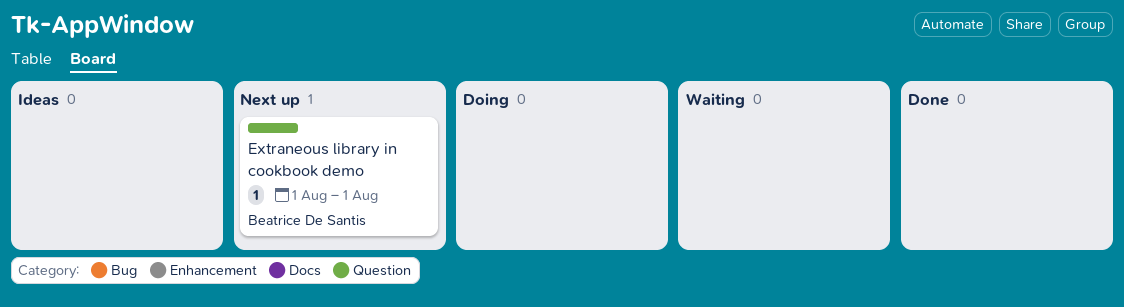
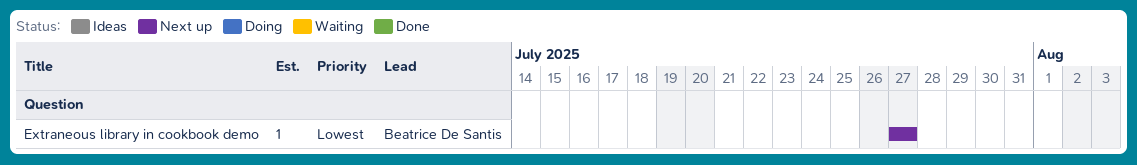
Extraneous library in cookbook demo, start: Aug 1 -> Jul 27
Extraneous library in cookbook demo, due: Aug 1 -> Jul 27

